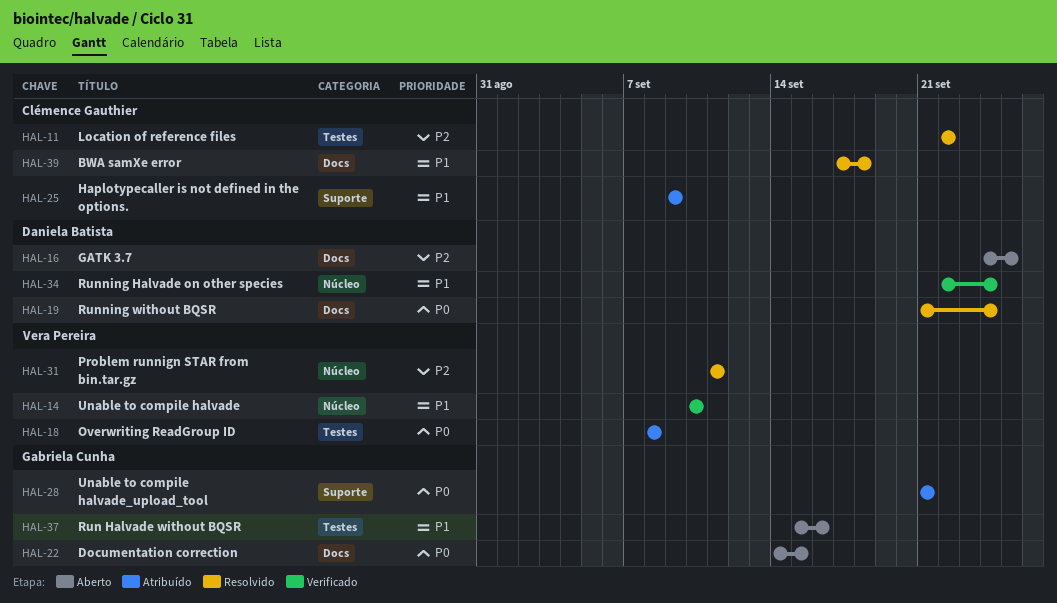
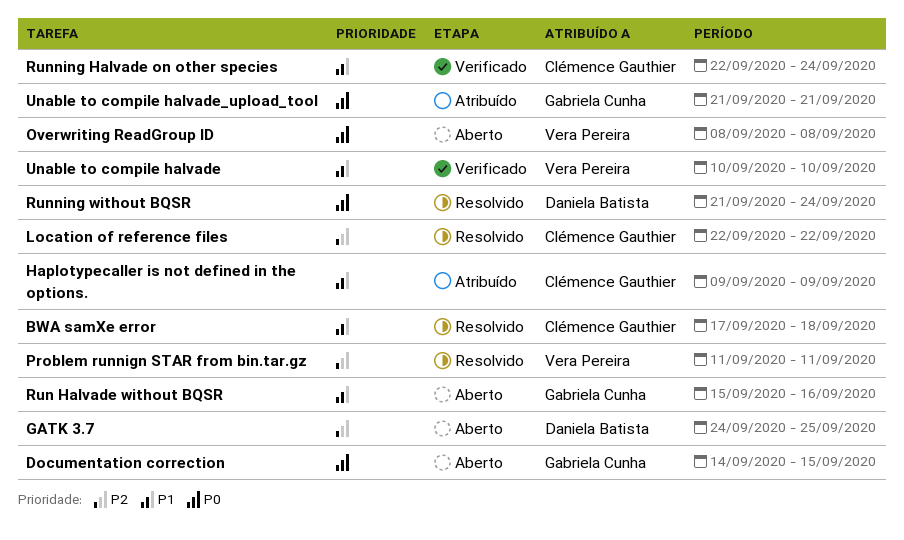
Overwriting ReadGroup ID, status: Atribuído -> Aberto
Running Halvade on other species, owner: Daniela Batista -> Clémence Gauthier

